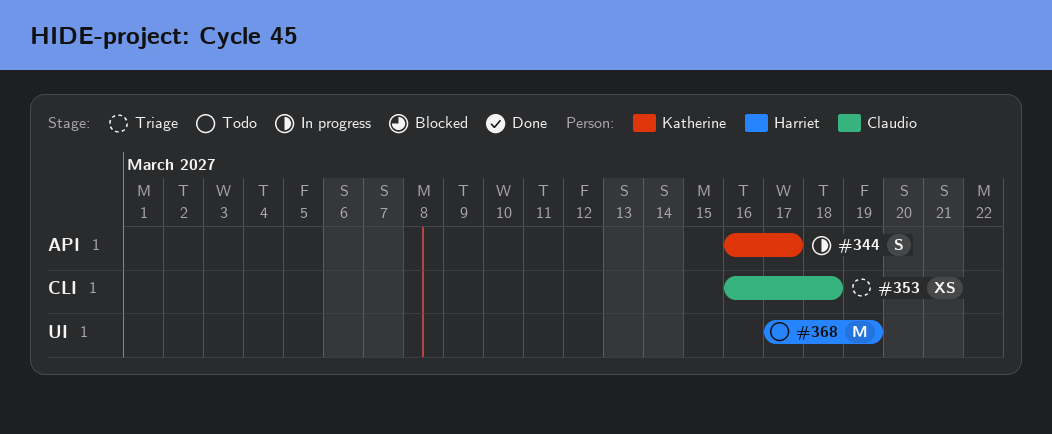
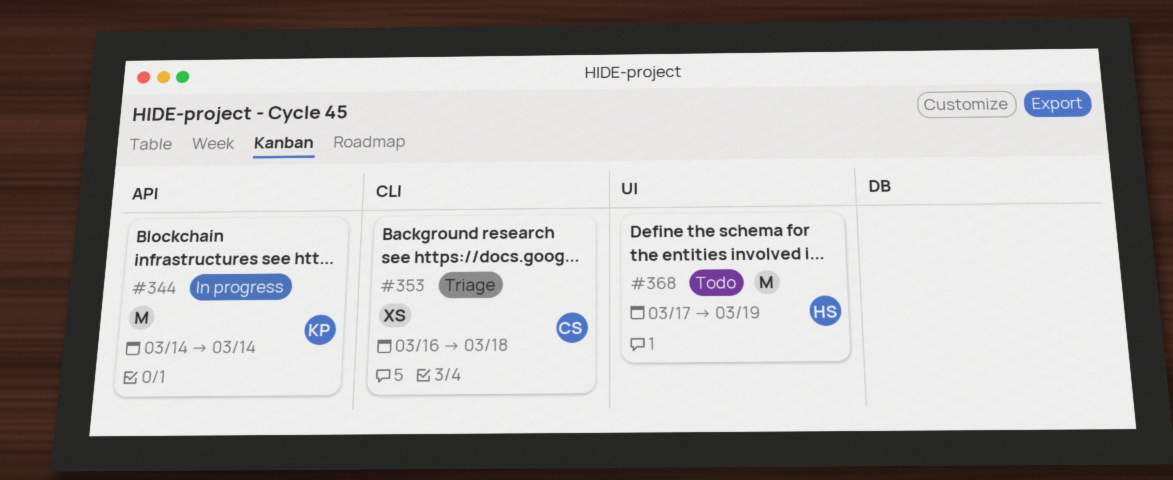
#344, estimate: S -> M
#344, start: Mar 16 -> Mar 14
#344, due: Mar 17 -> Mar 14

